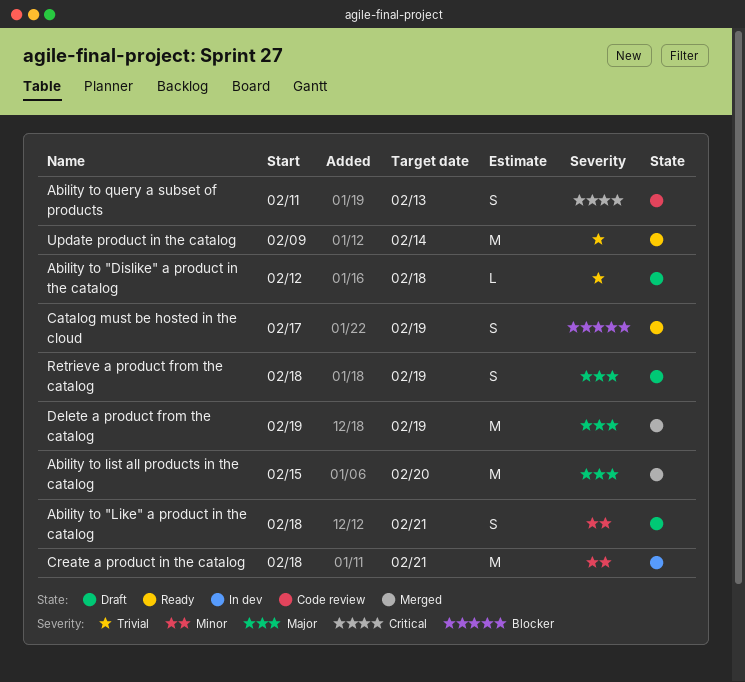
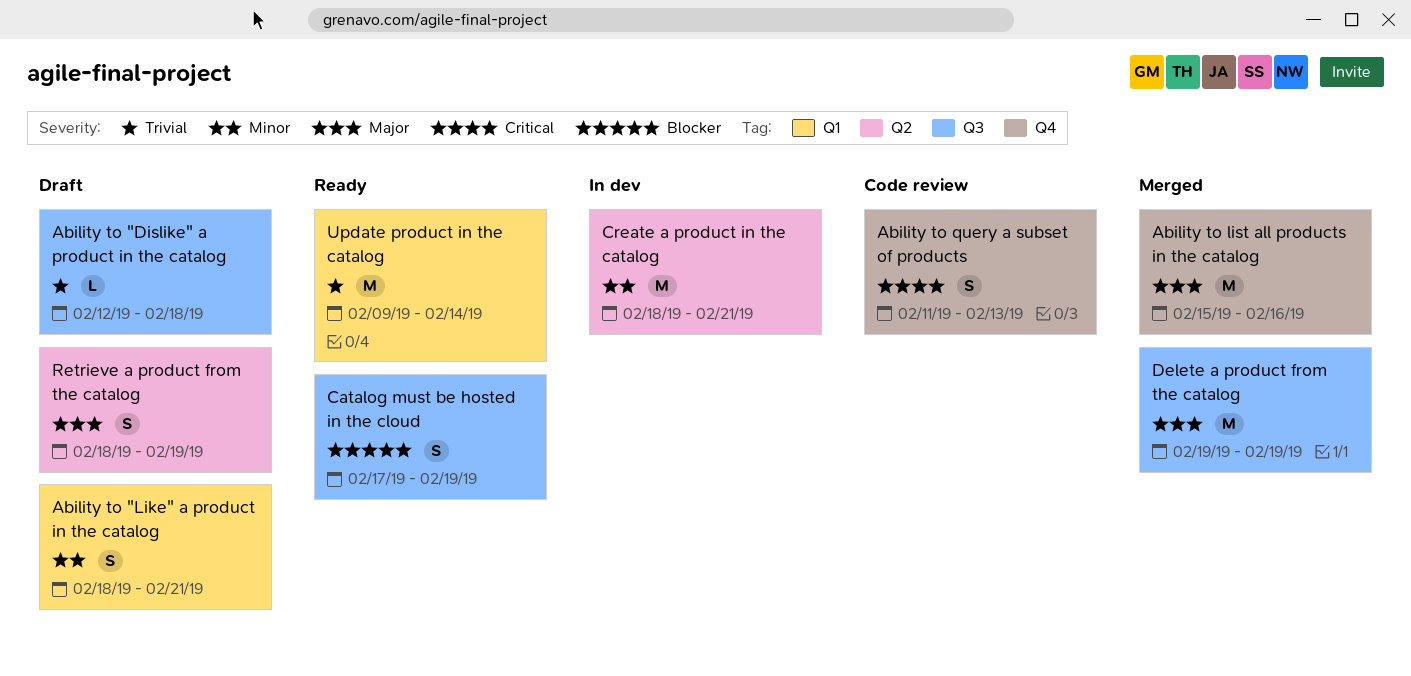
Ability to list all products in the catalog, due: Feb 20 -> Feb 16

